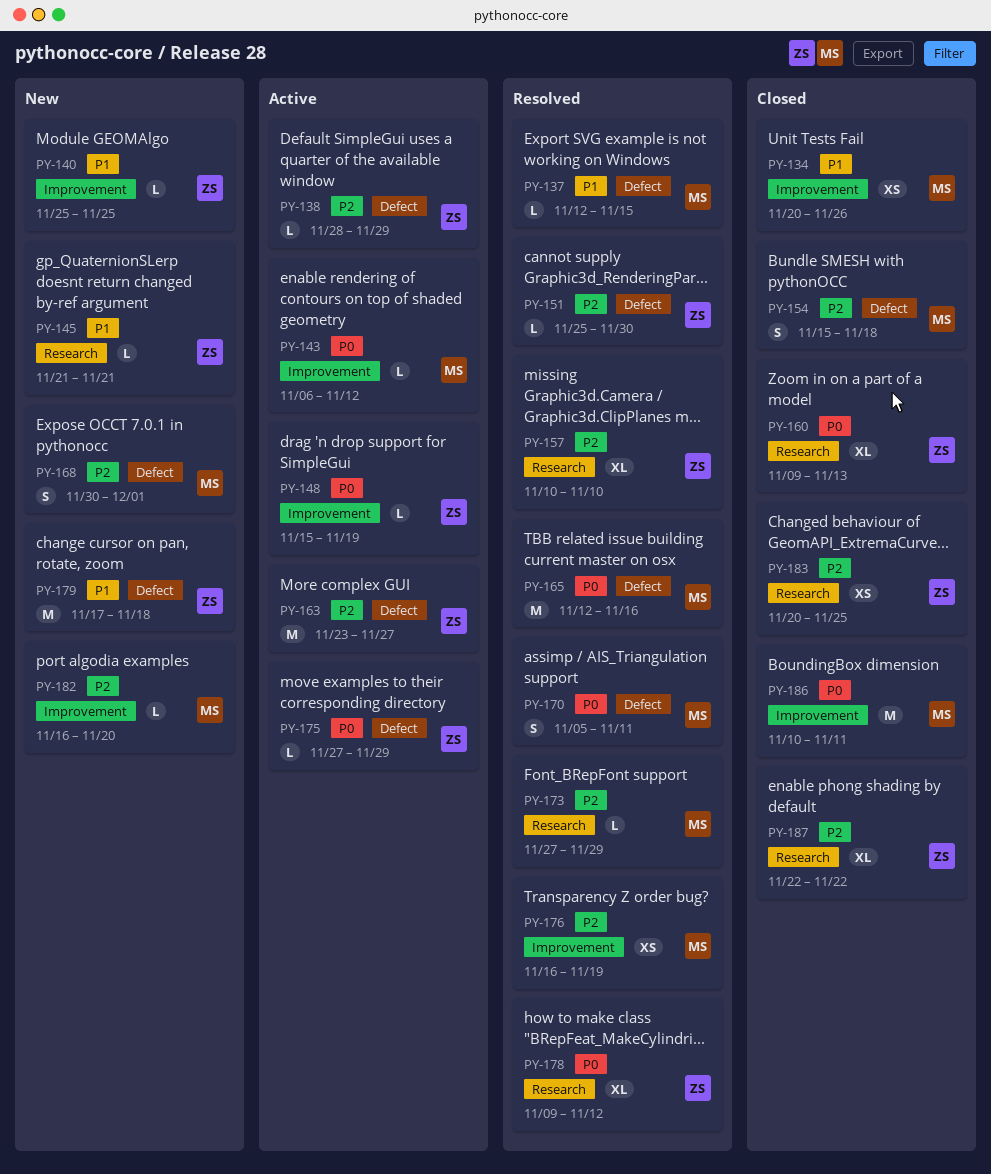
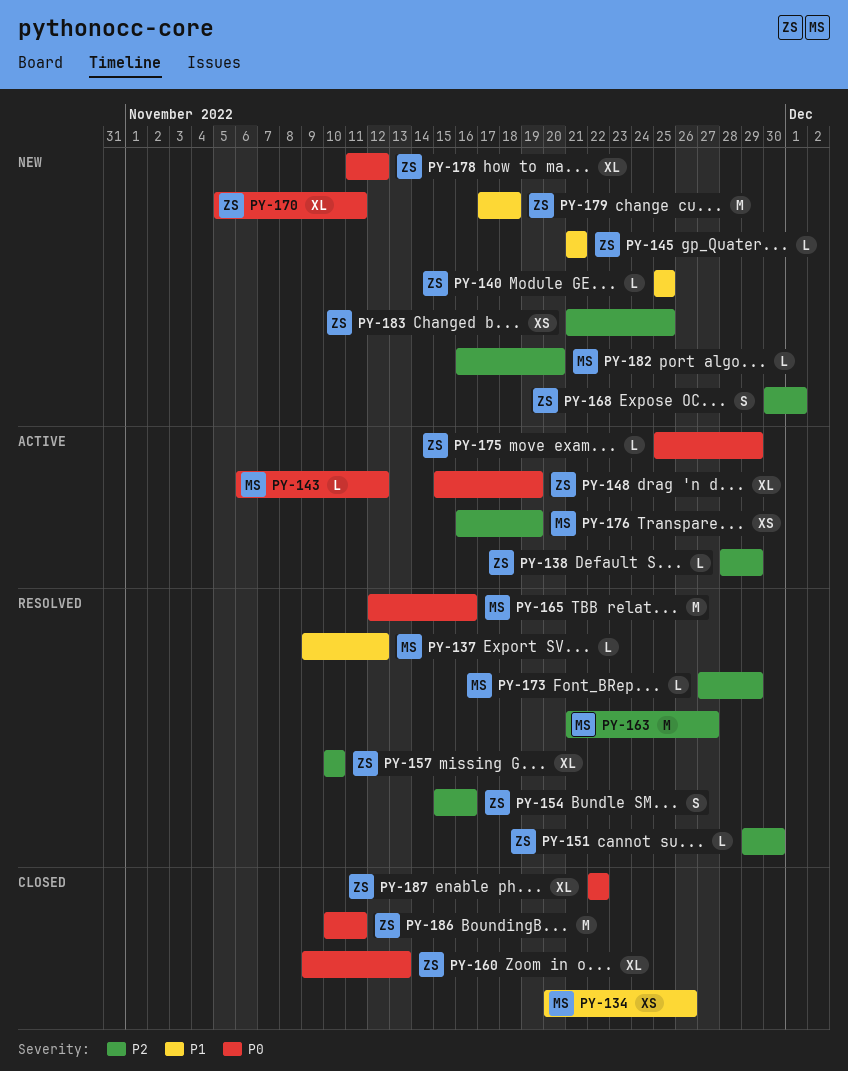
PY-137, start: Nov 12 -> Nov 9
PY-137, due: Nov 15 -> Nov 12
PY-148, estimate: L -> XL
PY-151, start: Nov 25 -> Nov 29
PY-154, status: Closed -> Resolved
PY-154, owner: MS -> ZS
PY-154, due: Nov 18 -> Nov 16
PY-163, status: Active -> Resolved
PY-163, owner: ZS -> MS
PY-163, start: Nov 23 -> Nov 21
PY-168, owner: MS -> ZS
PY-170, status: Resolved -> New
PY-170, owner: MS -> ZS
PY-170, estimate: S -> XL
PY-175, start: Nov 27 -> Nov 25
PY-176, status: Resolved -> Active
PY-178, status: Resolved -> New
PY-178, start: Nov 9 -> Nov 11
PY-183, status: Closed -> New
PY-183, start: Nov 20 -> Nov 21
PY-186, owner: MS -> ZS
PY-187, priority: P2 -> P0

